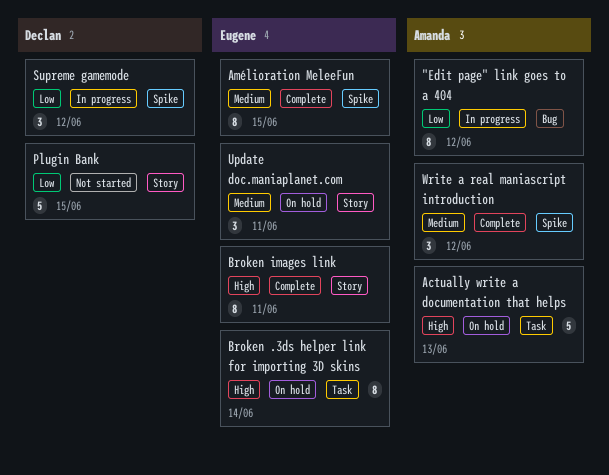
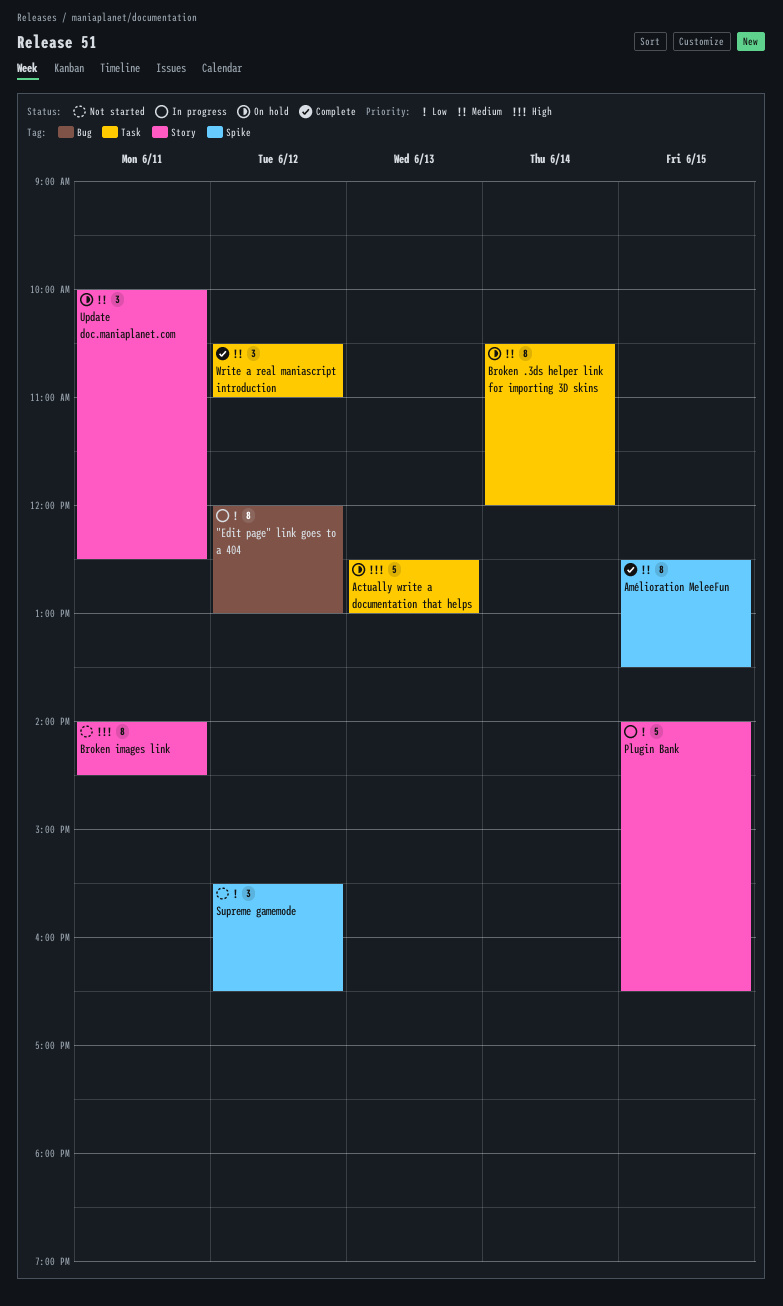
Broken .3ds helper link for importing 3D skins, priority: High -> Medium
Broken images link, status: Complete -> Not started
Plugin Bank, status: Not started -> In progress
Supreme gamemode, status: In progress -> Not started
Write a real maniascript introduction, label: Spike -> Task

